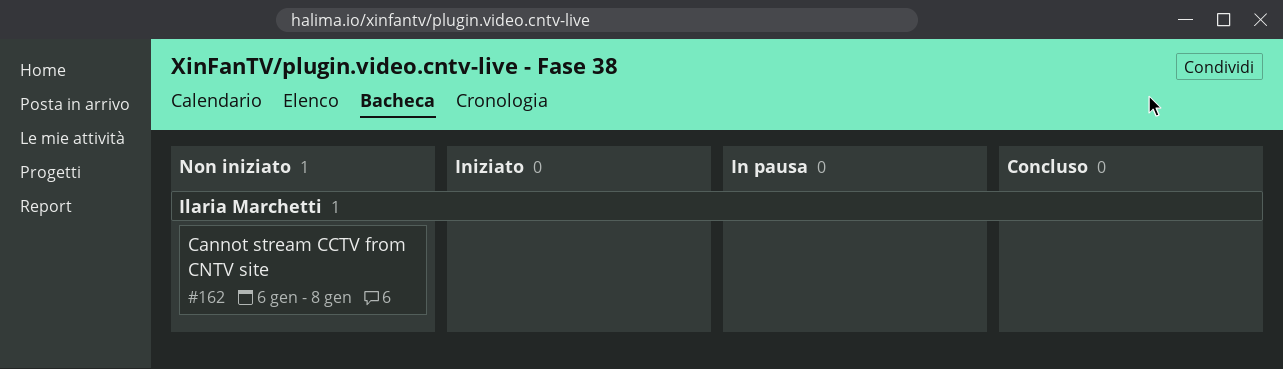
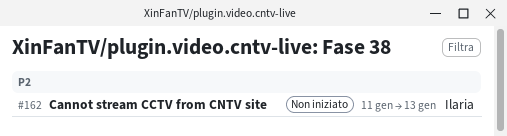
#162, start: Jan 6 -> Jan 11
#162, due: Jan 8 -> Jan 13

